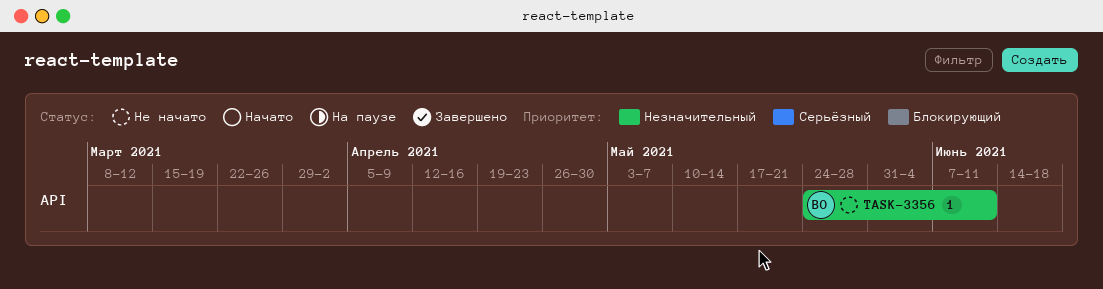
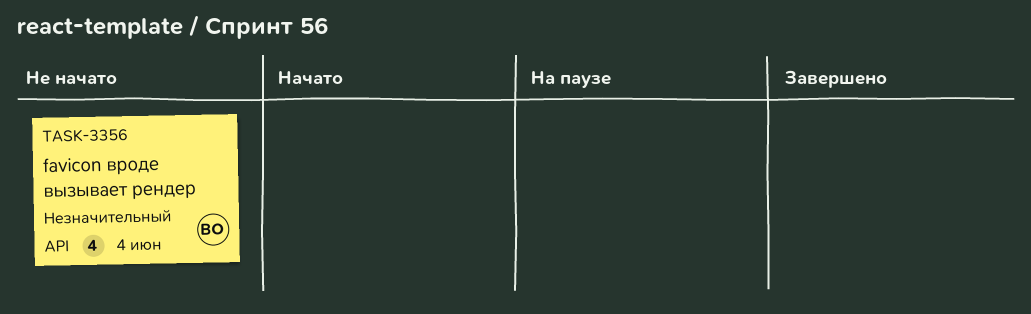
TASK-3356, estimate: 1 -> 4
TASK-3356, due: Jun 11 -> Jun 4

